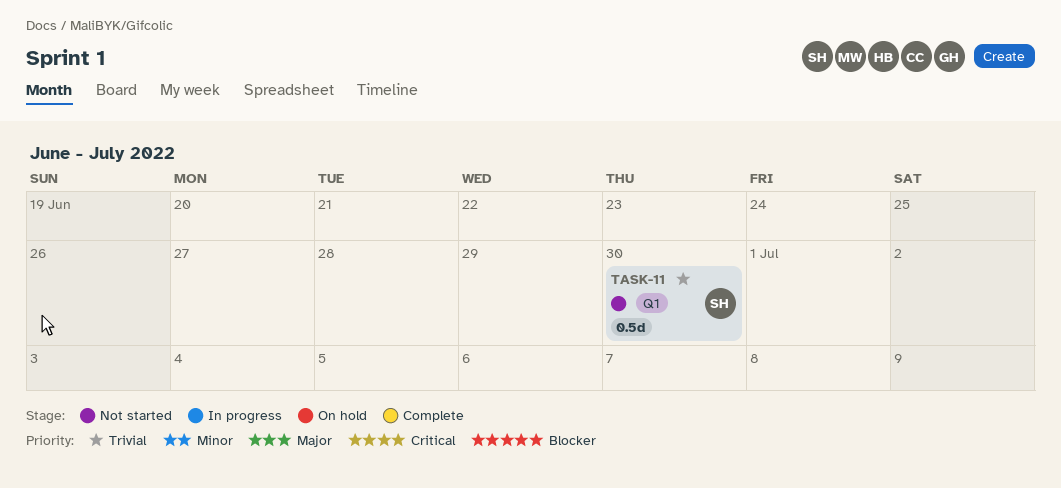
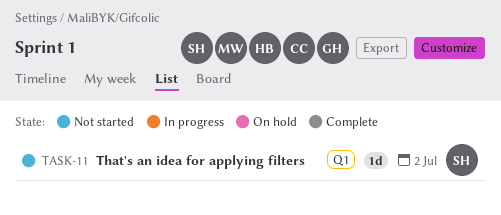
TASK-11, estimate: 0.5d -> 1d
TASK-11, due: Jun 30 -> Jul 2

